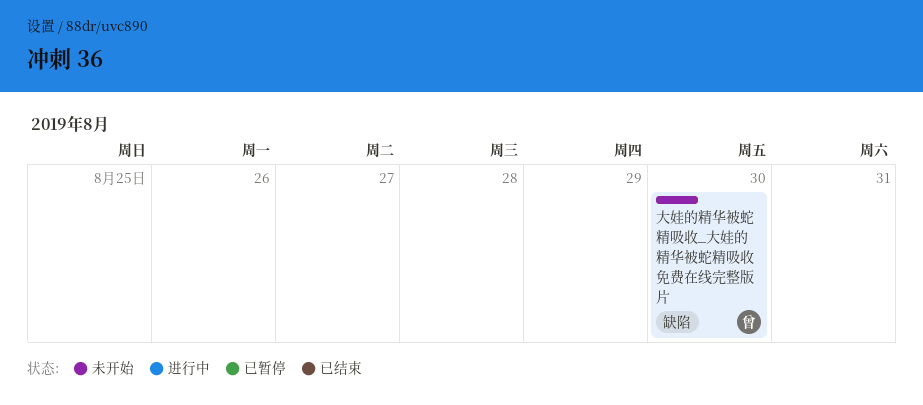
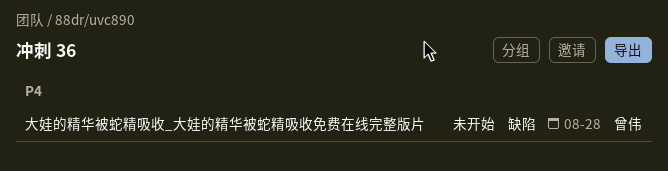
大娃的精华被蛇精吸收_大娃的精华被蛇精吸收免费在线完整版片, due: Aug 30 -> Aug 28

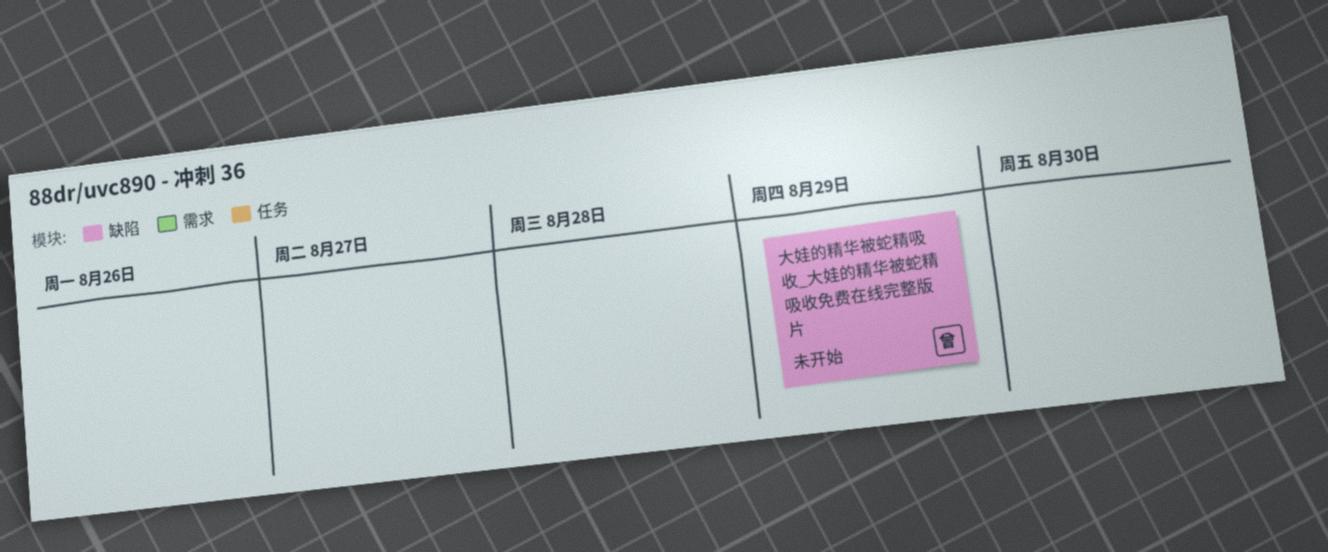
大娃的精华被蛇精吸收_大娃的精华被蛇精吸收免费在线完整版片, due: Aug 28 -> Aug 29

